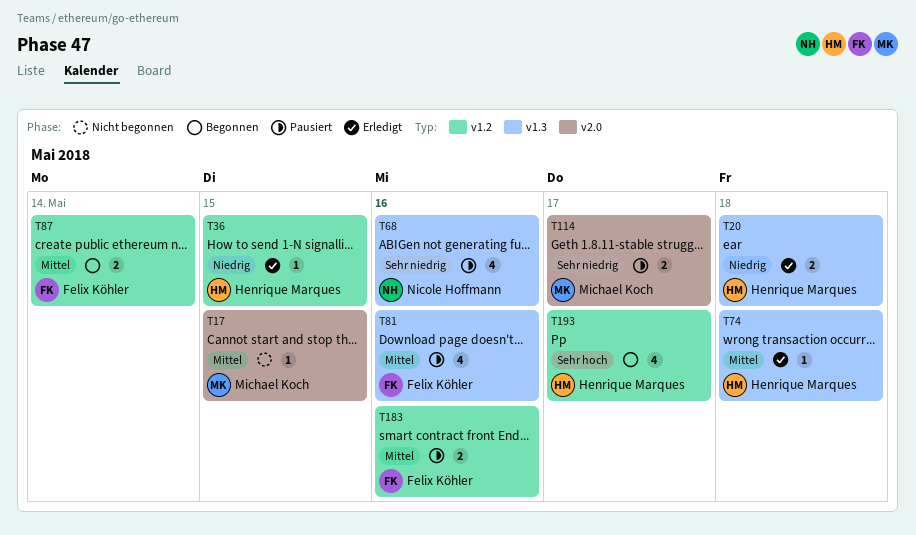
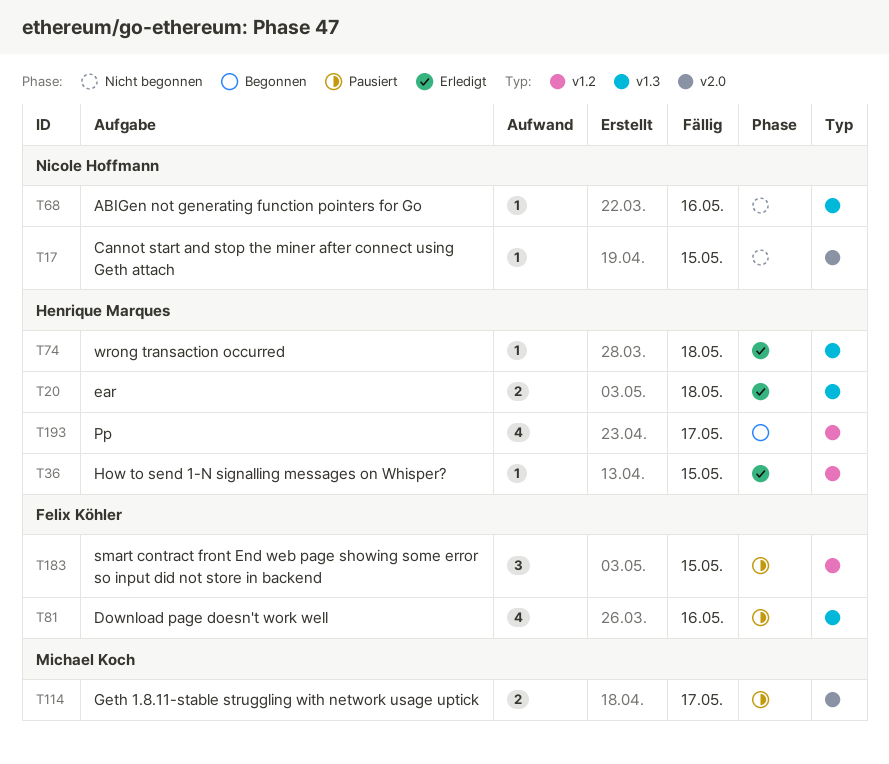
T17, owner: Michael Koch -> Nicole Hoffmann
T68, status: Pausiert -> Nicht begonnen
T68, estimate: 4 -> 1
T87: present -> none
T183, estimate: 2 -> 3
T183, due: May 16 -> May 15

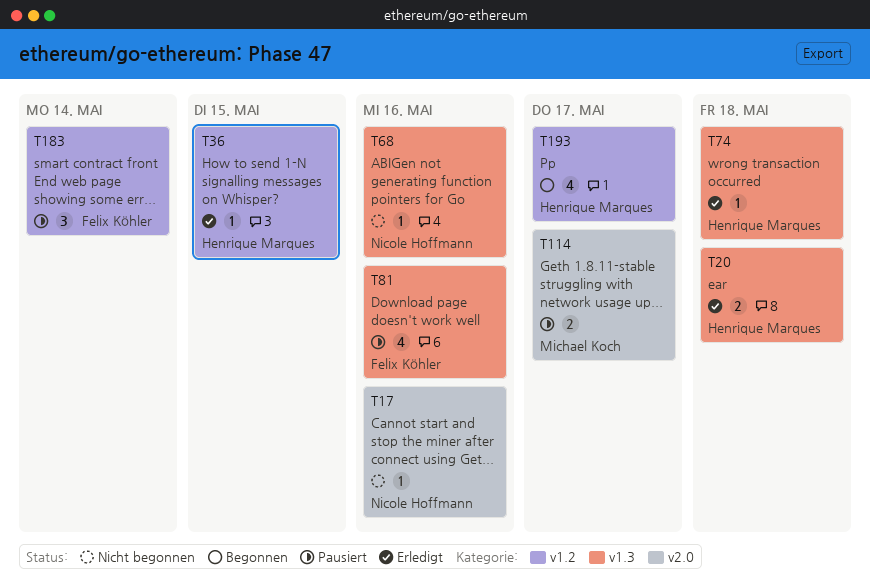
T17, due: May 15 -> May 16
T183, due: May 15 -> May 14

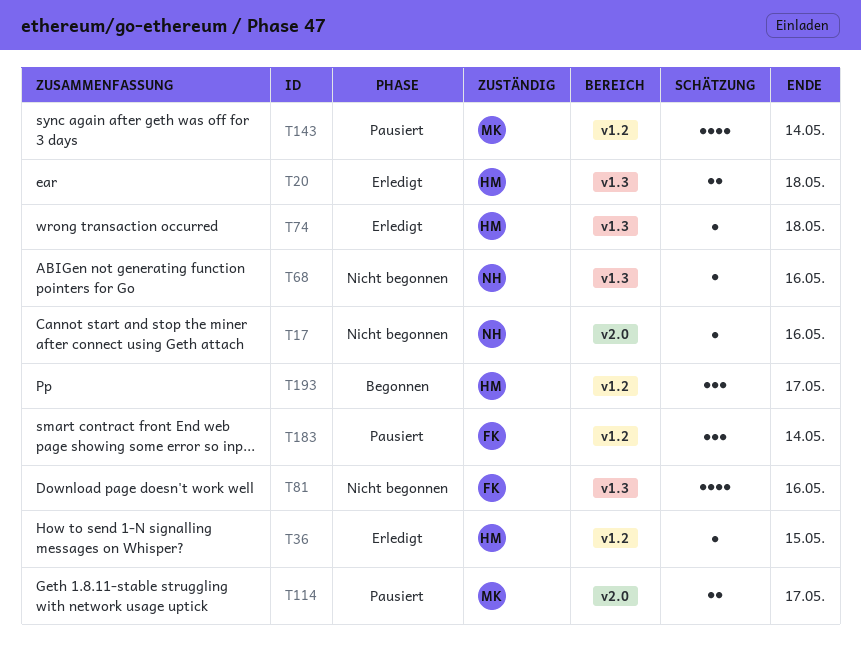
T81, status: Pausiert -> Nicht begonnen
T143: none -> present
T193, estimate: 4 -> 3

